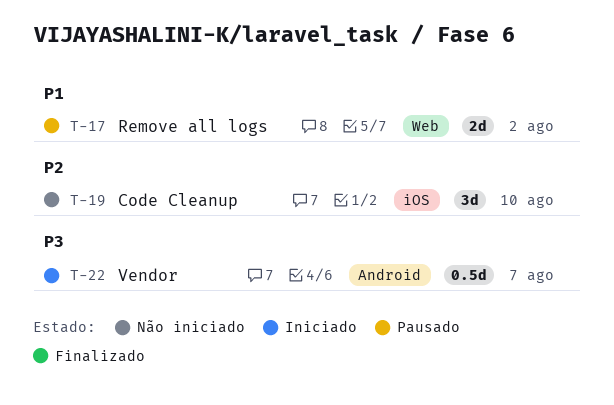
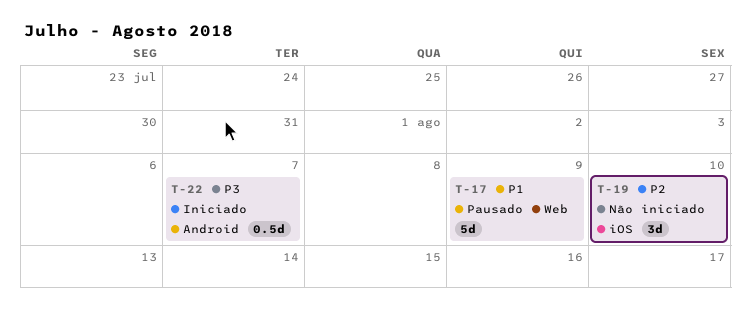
T-17, estimate: 2d -> 5d
T-17, due: Aug 2 -> Aug 9

